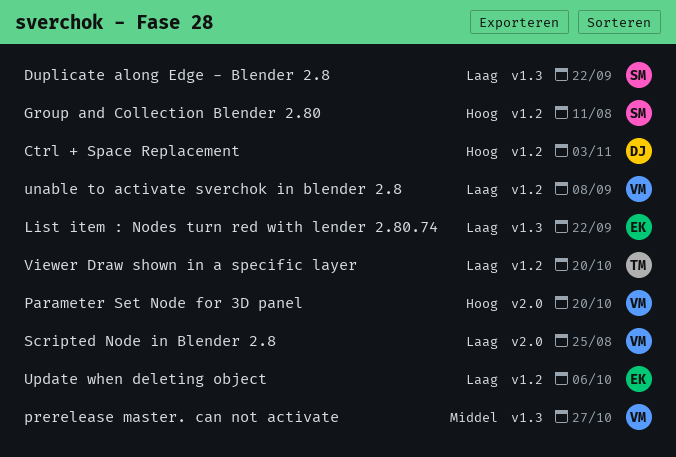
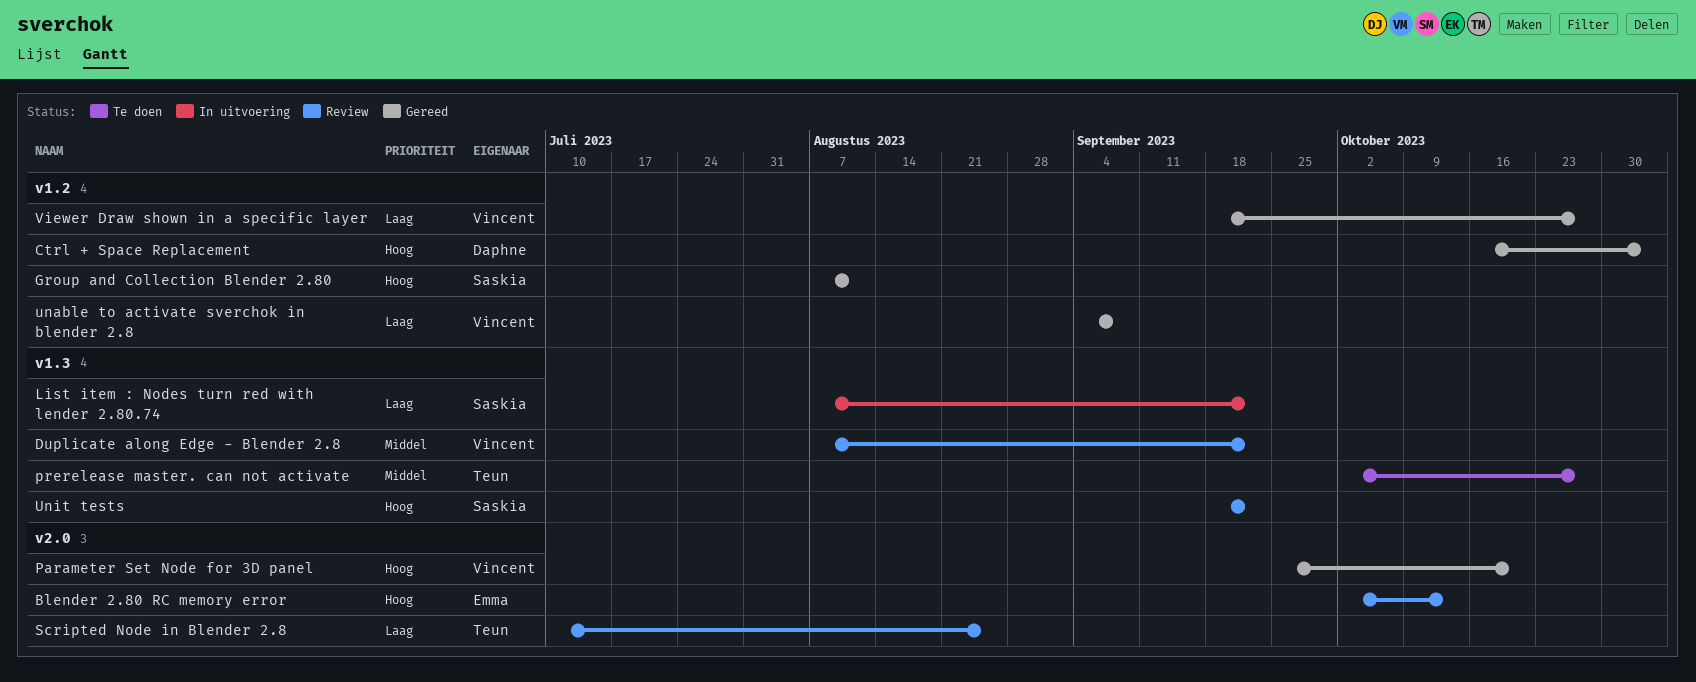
Blender 2.80 RC memory error: none -> present
Duplicate along Edge - Blender 2.8, owner: Saskia -> Vincent
Duplicate along Edge - Blender 2.8, priority: Laag -> Middel
List item : Nodes turn red with lender 2.80.74, owner: Emma -> Saskia
prerelease master. can not activate, owner: Vincent -> Teun
Scripted Node in Blender 2.8, owner: Vincent -> Teun
Unit tests: none -> present
Update when deleting object: present -> none
Viewer Draw shown in a specific layer, owner: Teun -> Vincent
Viewer Draw shown in a specific layer, due: Oct 20 -> Oct 27

